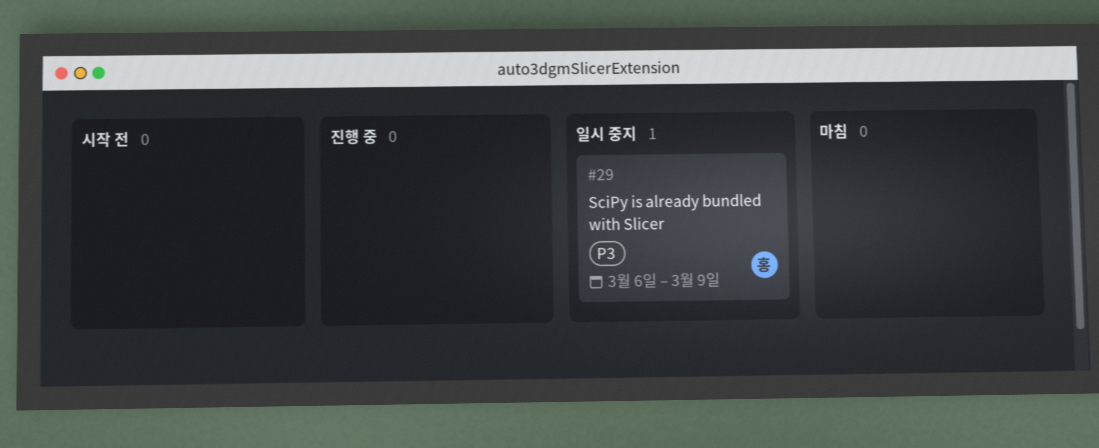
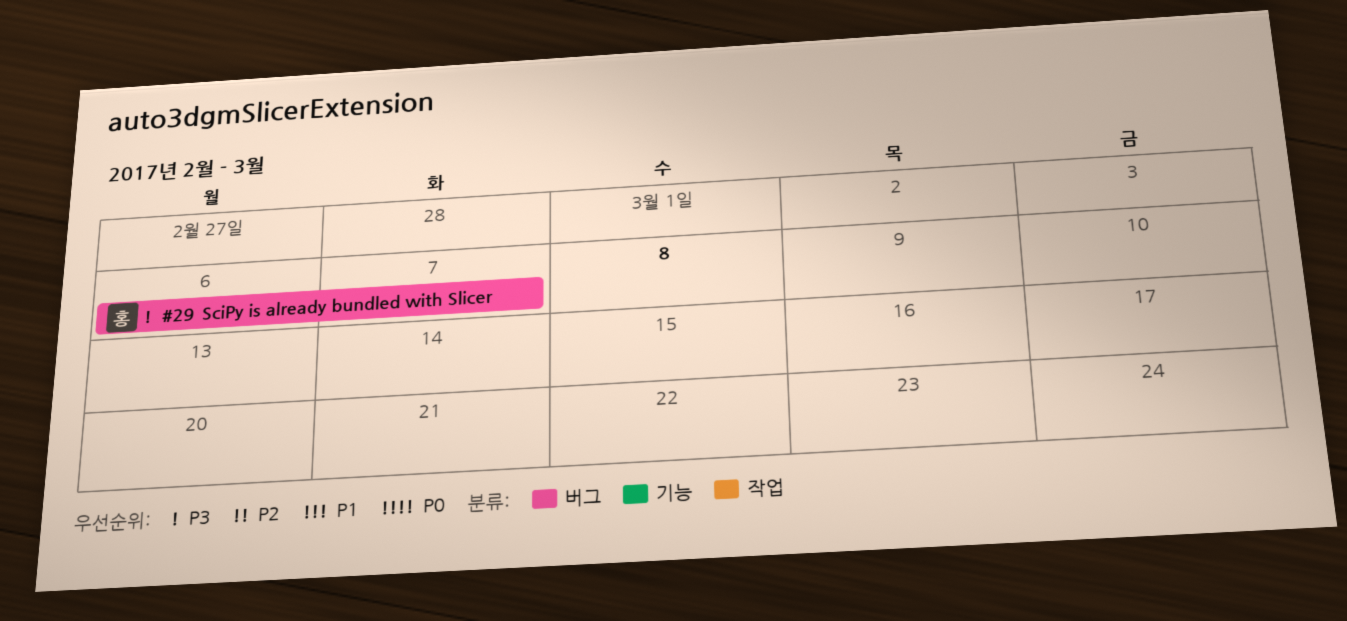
#29, due: Mar 9 -> Mar 7

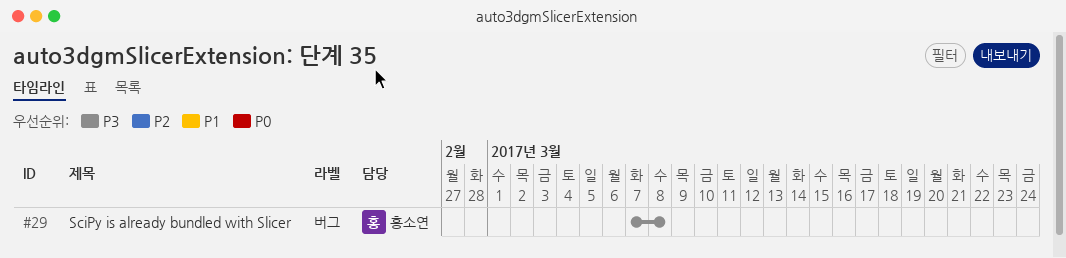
#29, start: Mar 6 -> Mar 7
#29, due: Mar 7 -> Mar 8

